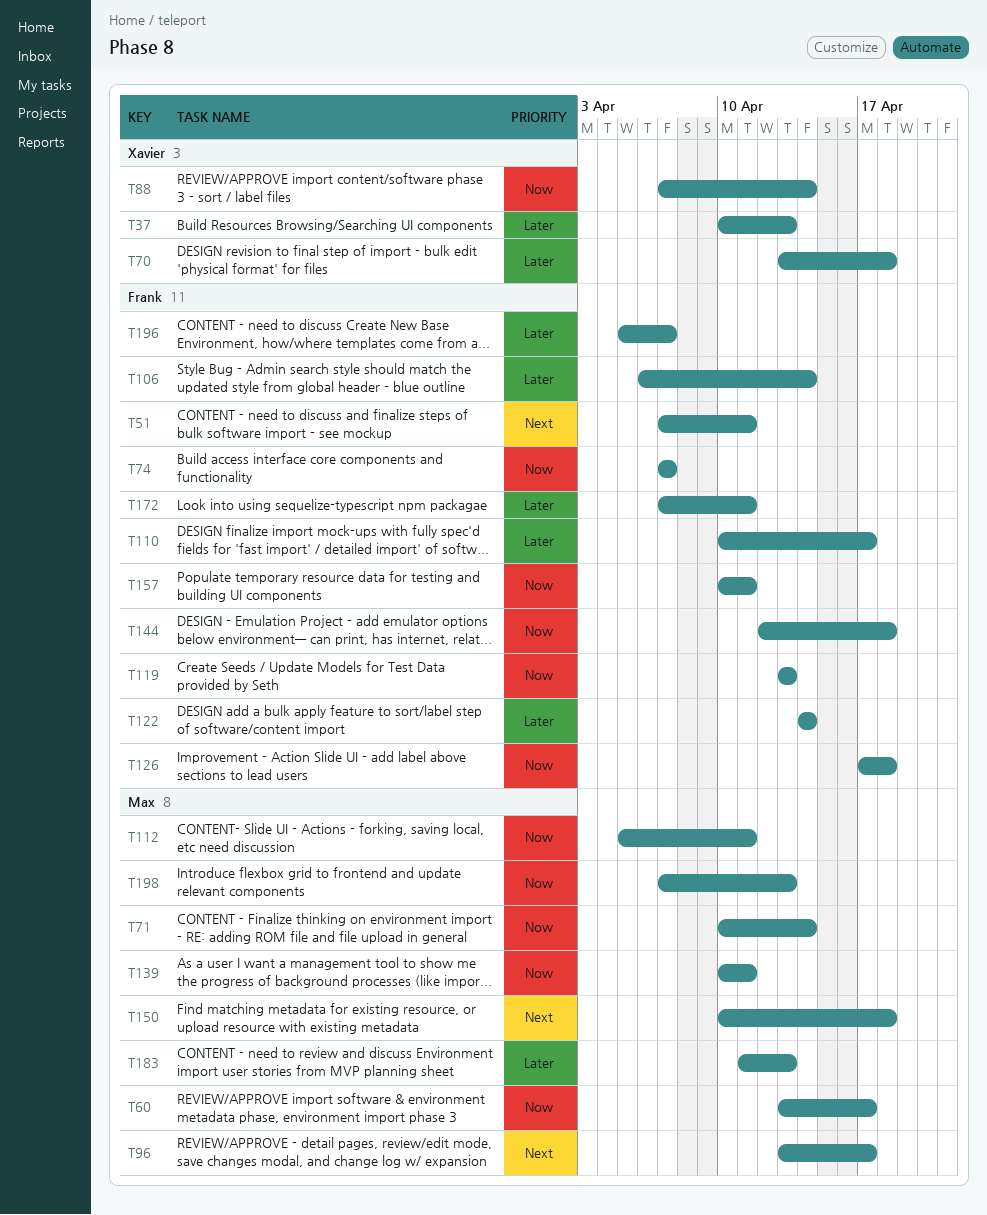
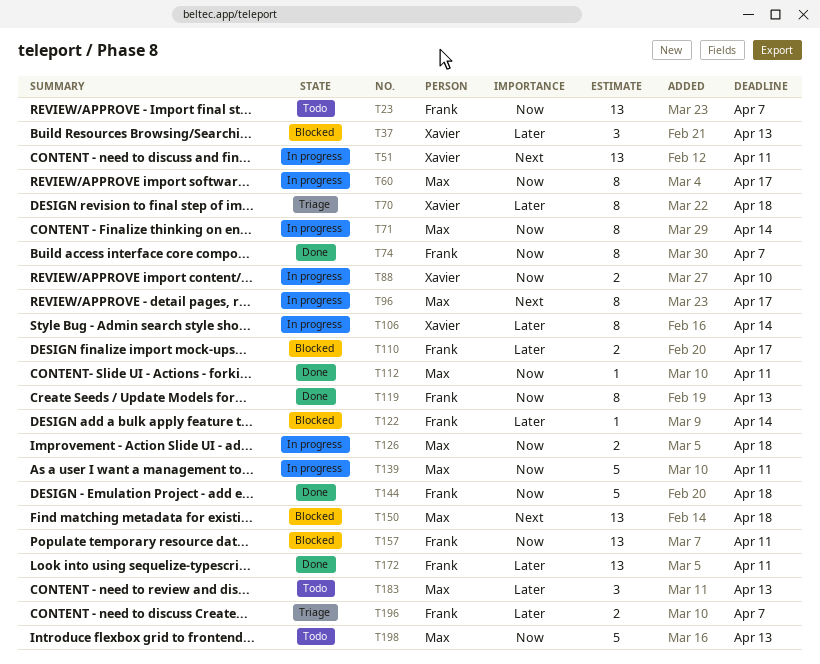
T23: none -> present
T51, owner: Frank -> Xavier
T88, due: Apr 14 -> Apr 10
T106, owner: Frank -> Xavier
T126, owner: Frank -> Max

